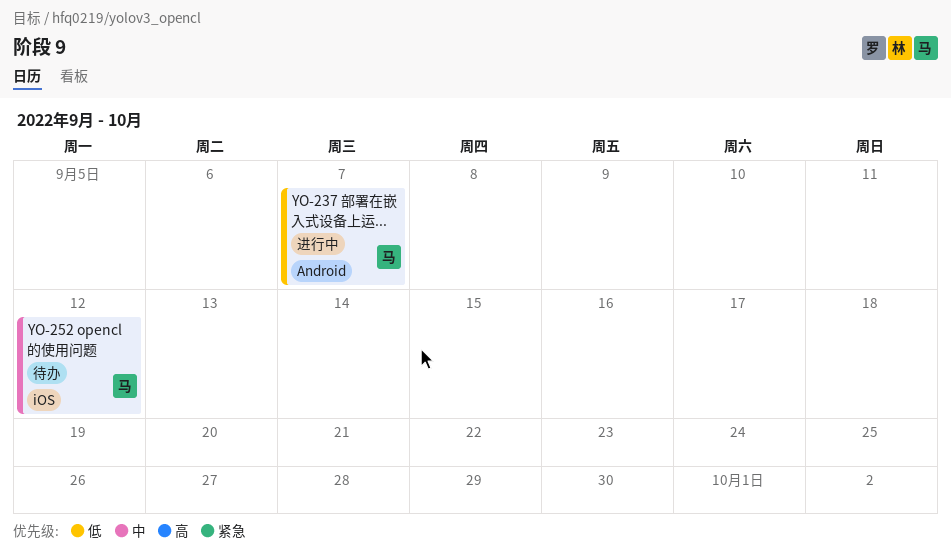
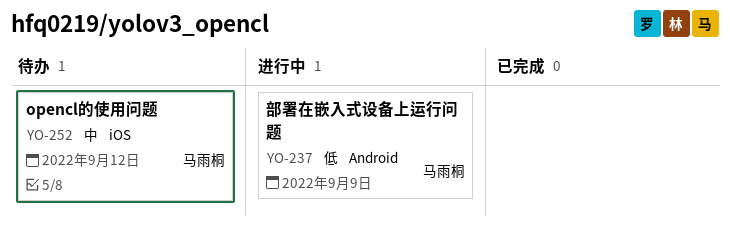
YO-237, due: Sep 7 -> Sep 9

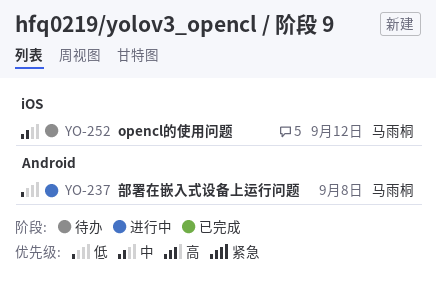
YO-237, due: Sep 9 -> Sep 8

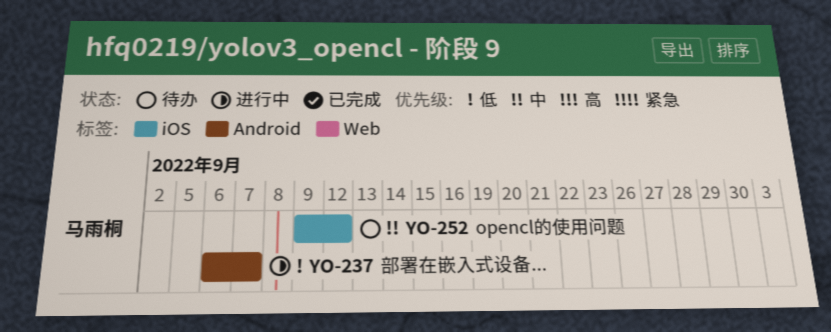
YO-237, due: Sep 8 -> Sep 7

